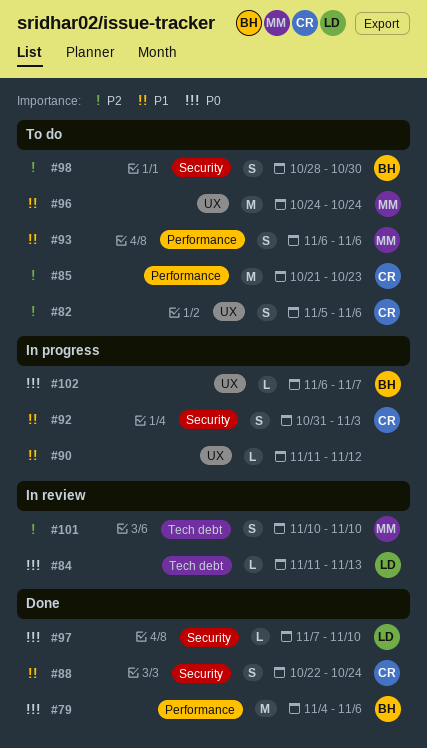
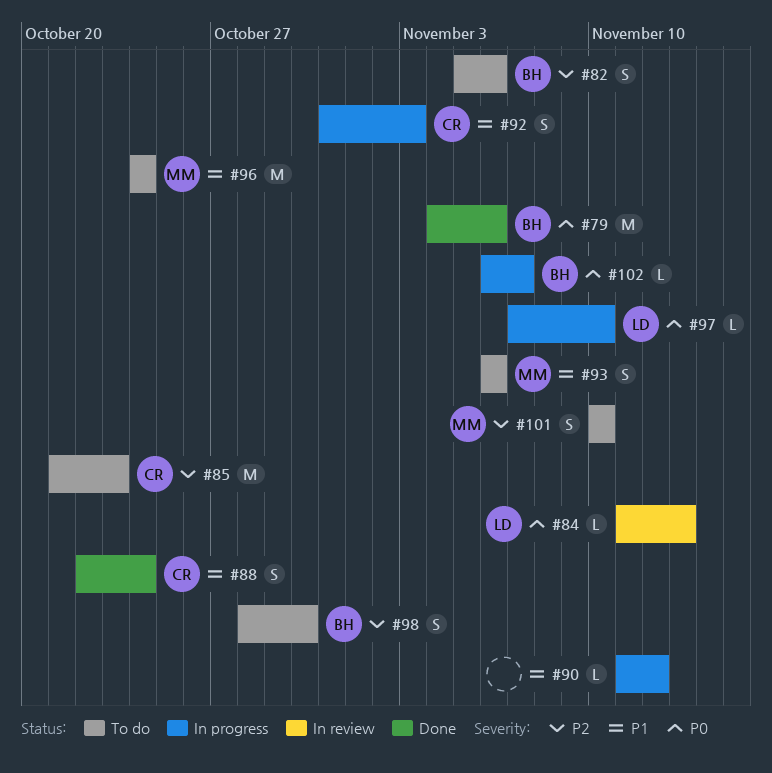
#82, owner: CR -> BH
#97, status: Done -> In progress
#101, status: In review -> To do

